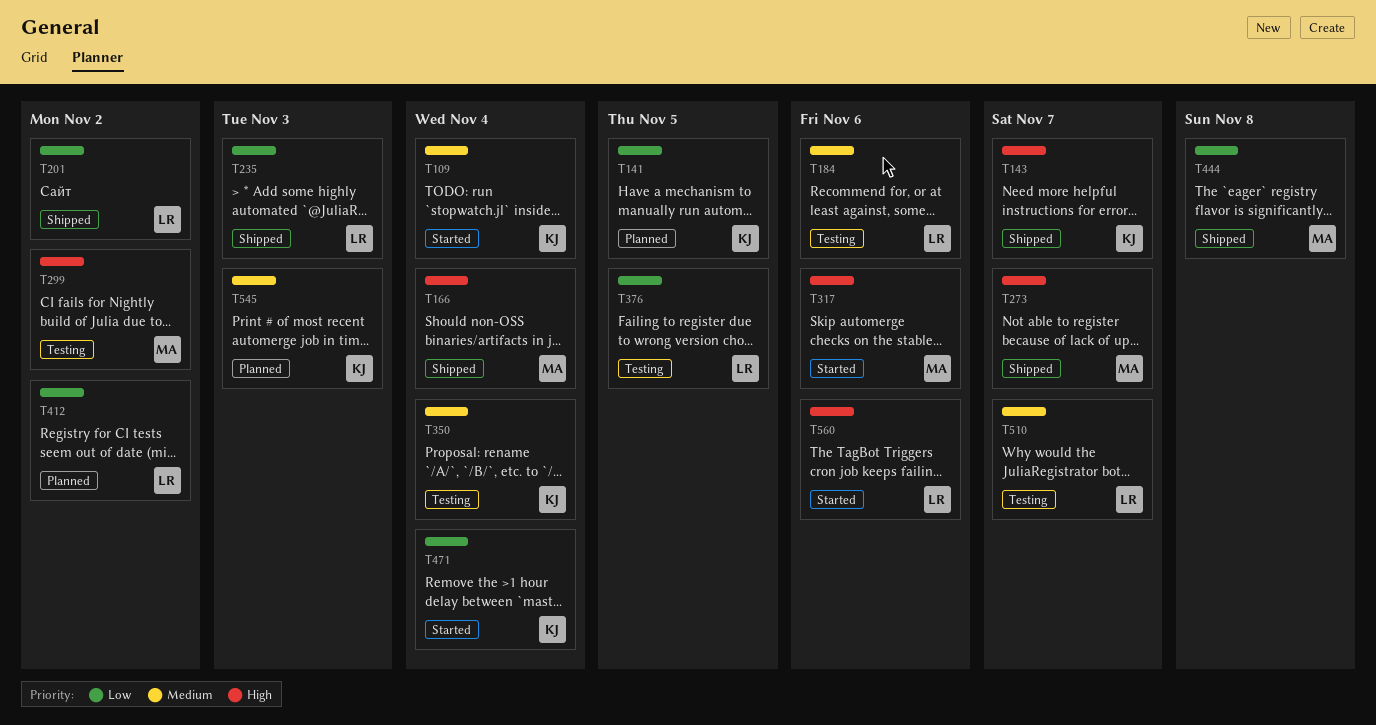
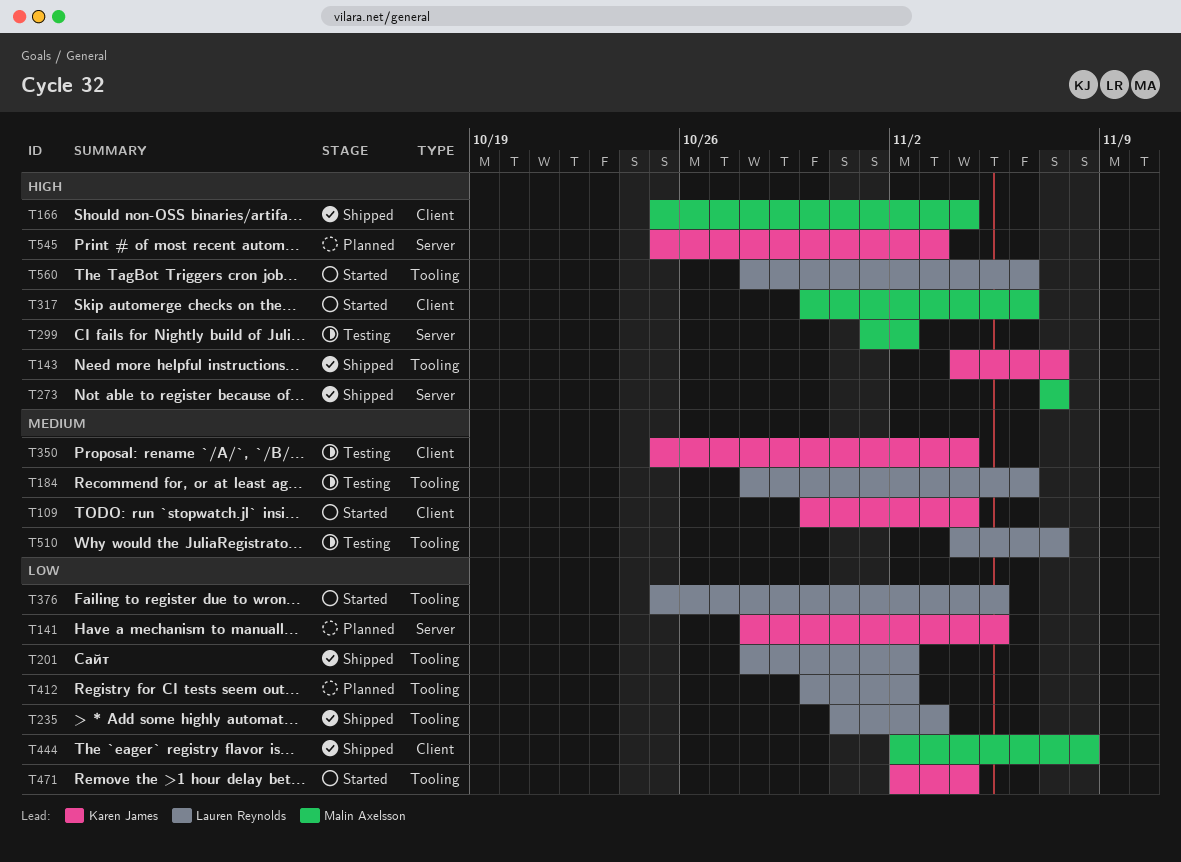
T376, status: Testing -> Started
T545, priority: Medium -> High

